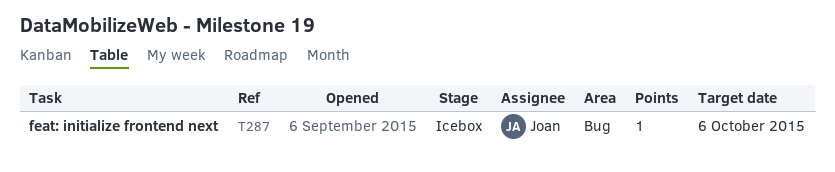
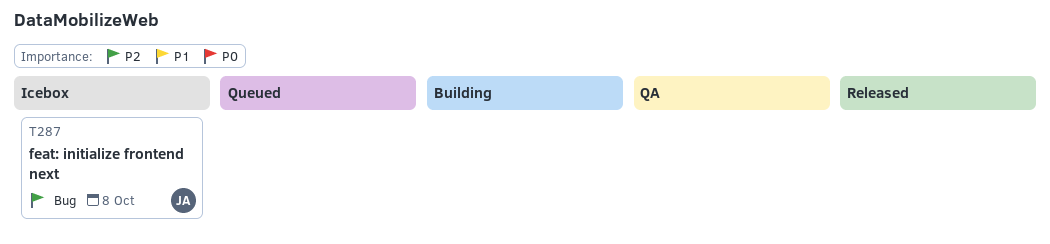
T287, due: Oct 6 -> Oct 8

